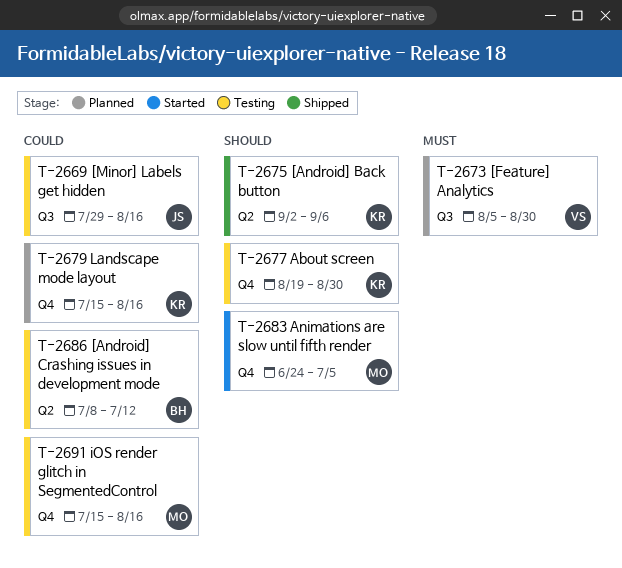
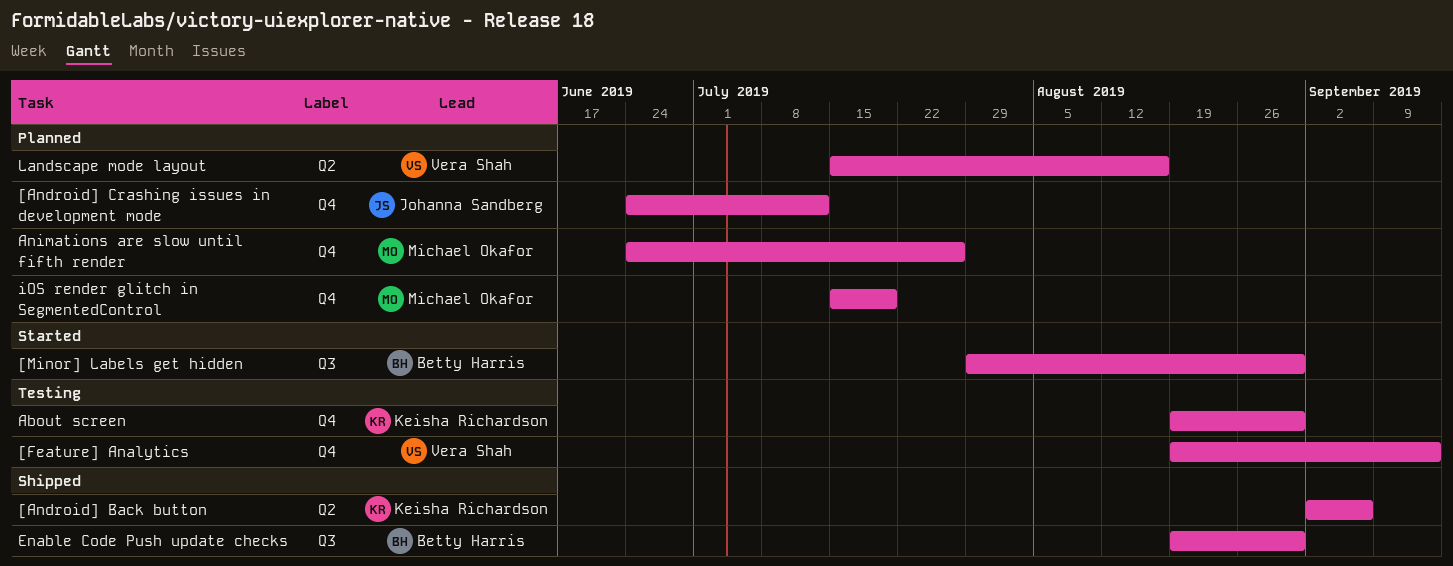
[Android] Crashing issues in development mode, status: Testing -> Planned
[Android] Crashing issues in development mode, owner: Betty Harris -> Johanna Sandberg
[Android] Crashing issues in development mode, label: Q2 -> Q4
[Android] Crashing issues in development mode, start: Jul 8 -> Jun 24
[Feature] Analytics, status: Planned -> Testing
[Feature] Analytics, label: Q3 -> Q4
[Feature] Analytics, start: Aug 5 -> Aug 19
[Feature] Analytics, due: Aug 30 -> Sep 13
[Minor] Labels get hidden, status: Testing -> Started
[Minor] Labels get hidden, owner: Johanna Sandberg -> Betty Harris
[Minor] Labels get hidden, due: Aug 16 -> Aug 30
Animations are slow until fifth render, status: Started -> Planned
Animations are slow until fifth render, due: Jul 5 -> Jul 26
Enable Code Push update checks: none -> present
iOS render glitch in SegmentedControl, status: Testing -> Planned
iOS render glitch in SegmentedControl, due: Aug 16 -> Jul 19
Landscape mode layout, owner: Keisha Richardson -> Vera Shah
Landscape mode layout, label: Q4 -> Q2

